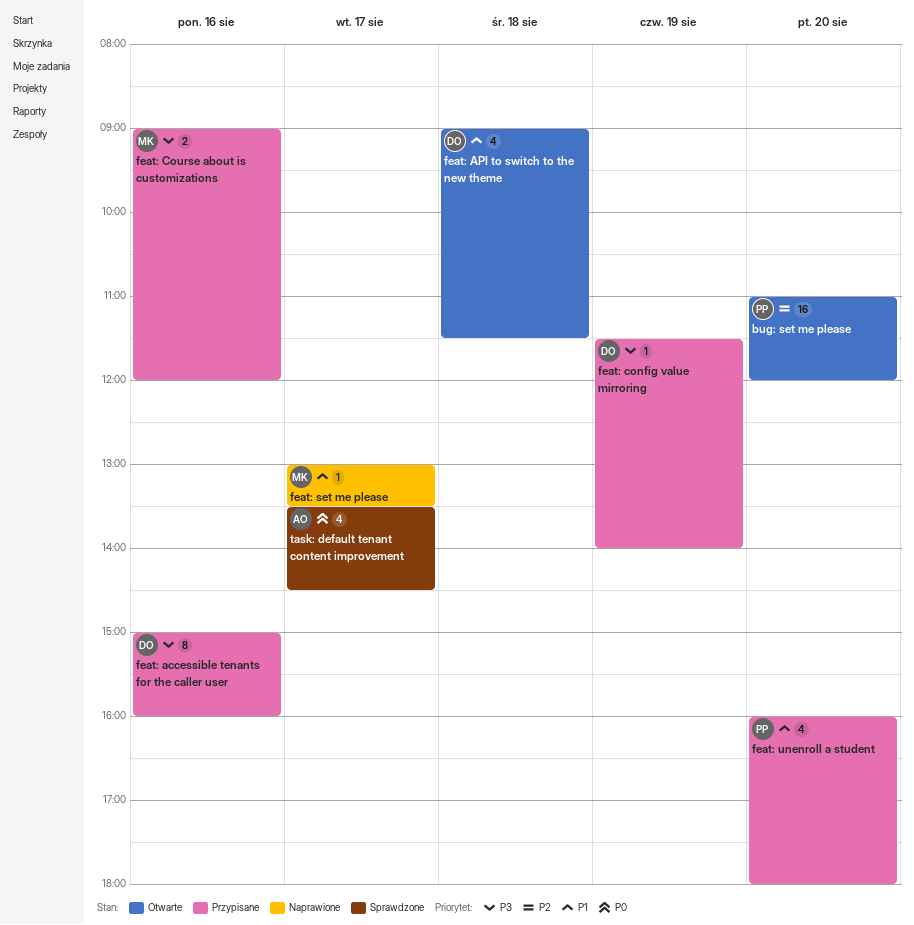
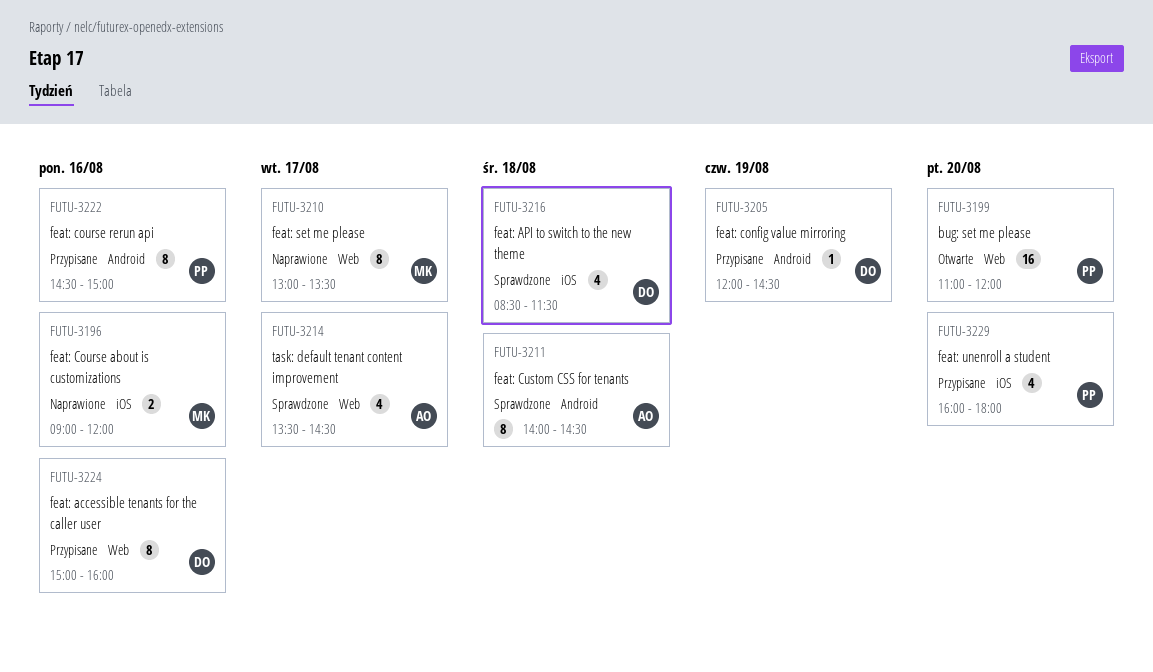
feat: API to switch to the new theme, status: Otwarte -> Sprawdzone
feat: API to switch to the new theme, begins: 09:00 -> 08:30
feat: config value mirroring, begins: 11:30 -> 12:00
feat: config value mirroring, ends: 14:00 -> 14:30
feat: Course about is customizations, status: Przypisane -> Naprawione
feat: course rerun api: none -> present
feat: Custom CSS for tenants: none -> present
feat: set me please, estimate: 1 -> 8

